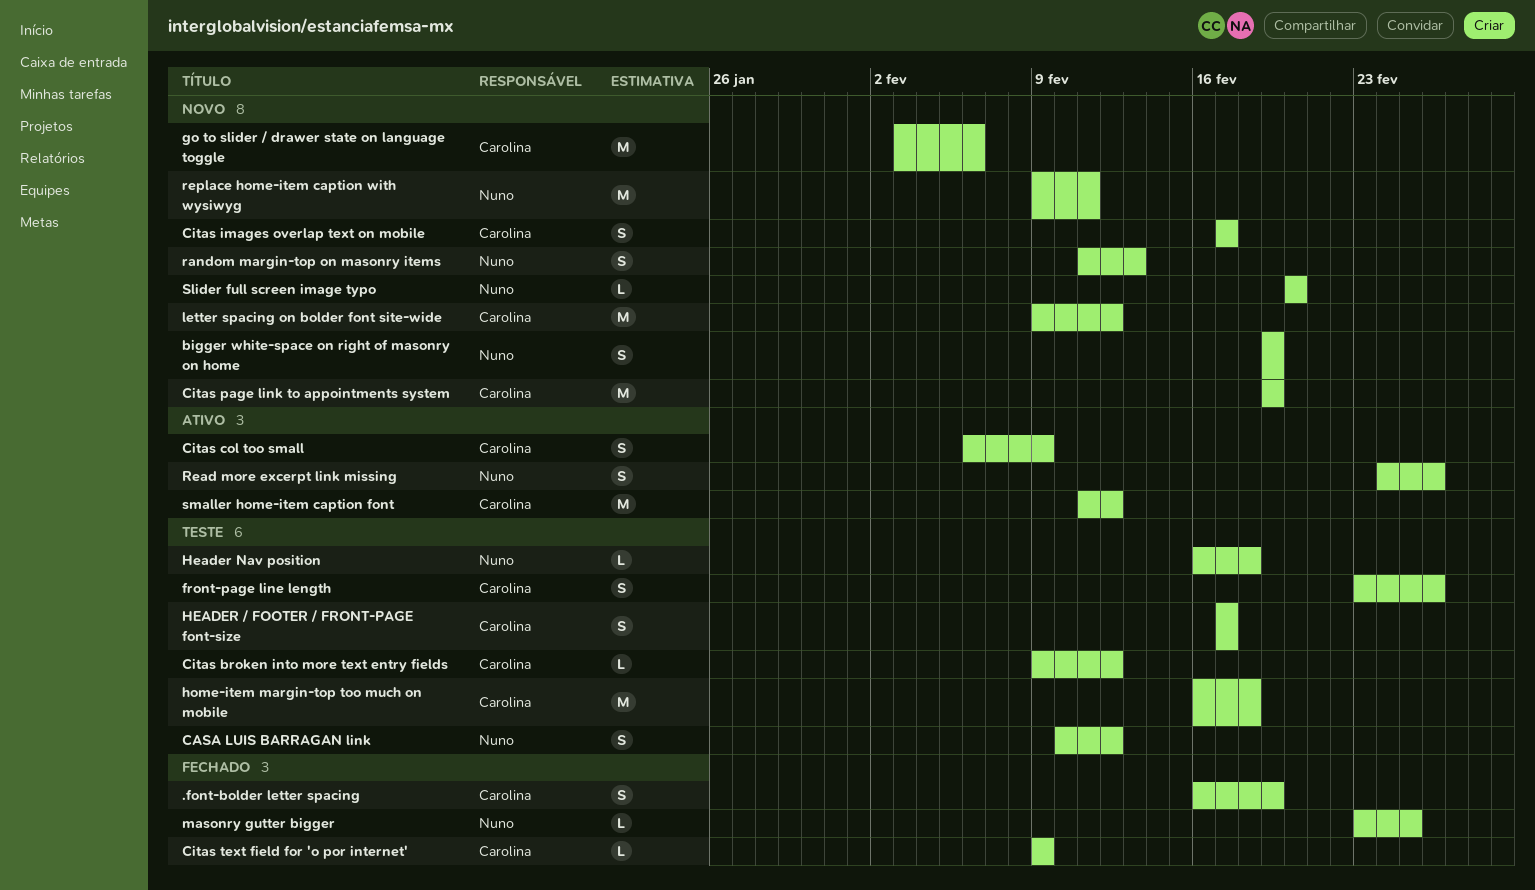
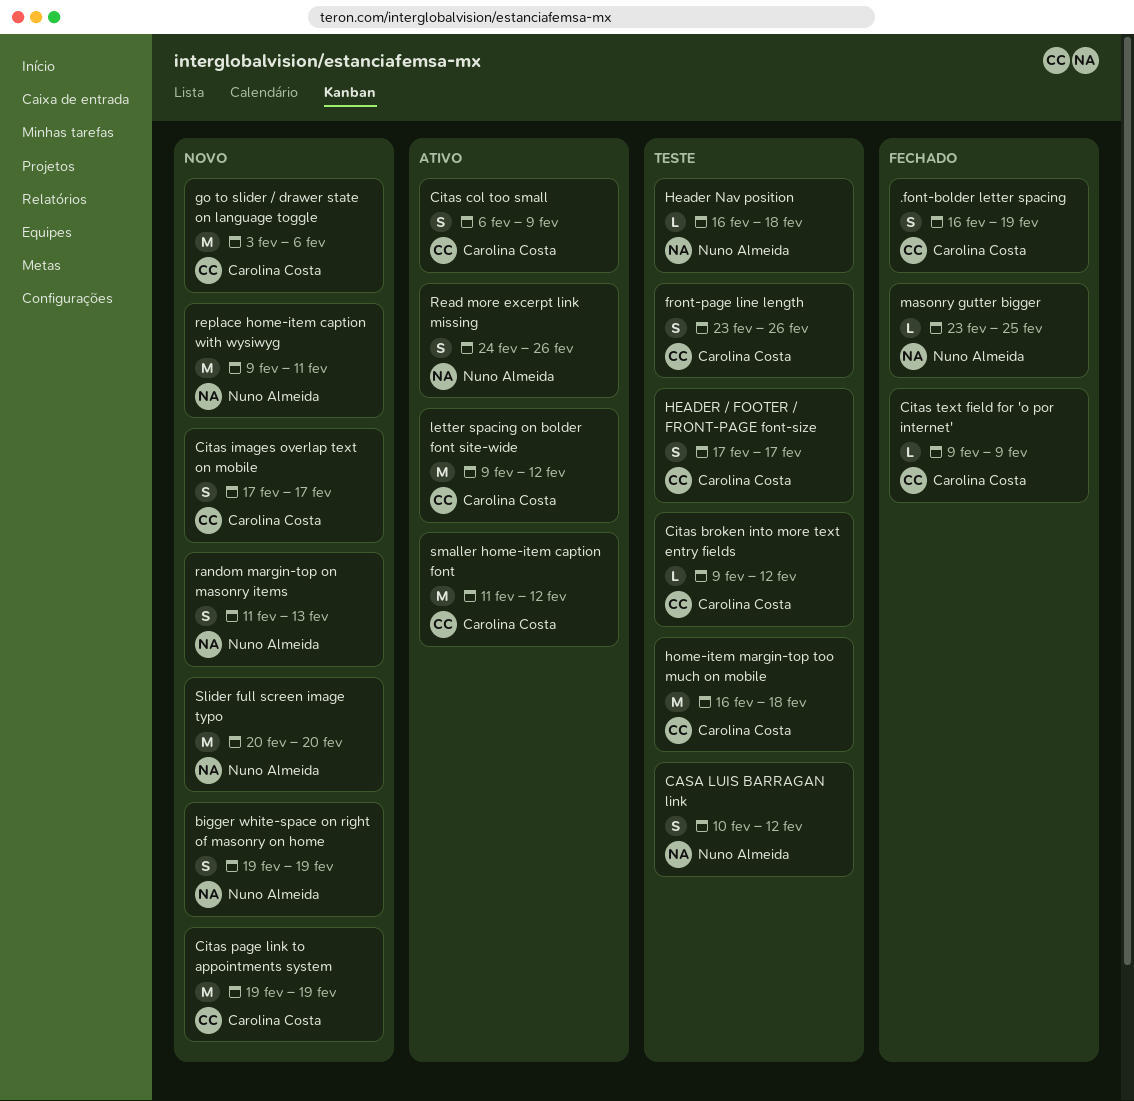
letter spacing on bolder font site-wide, status: Novo -> Ativo
Slider full screen image typo, estimate: L -> M

